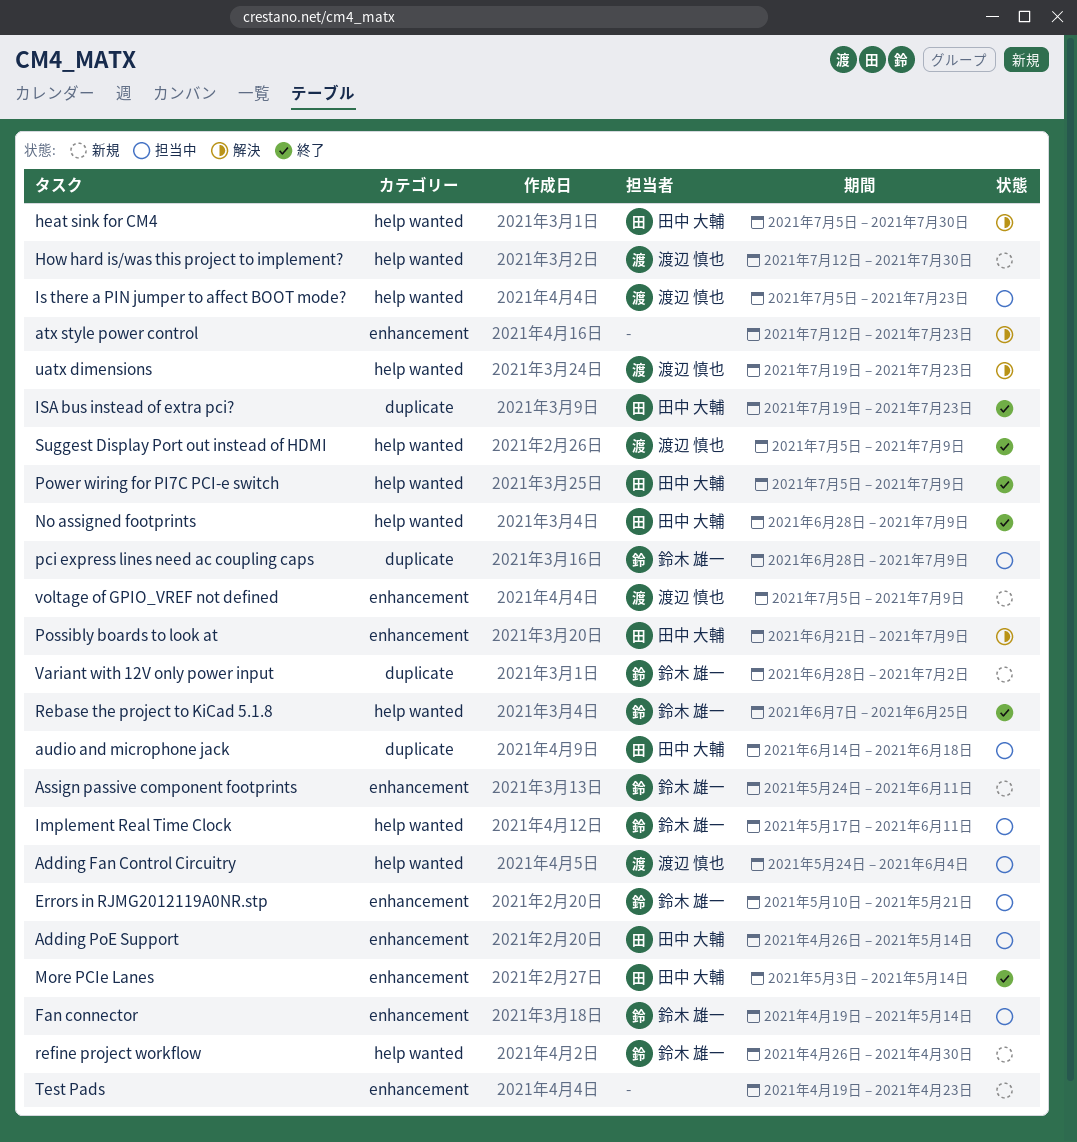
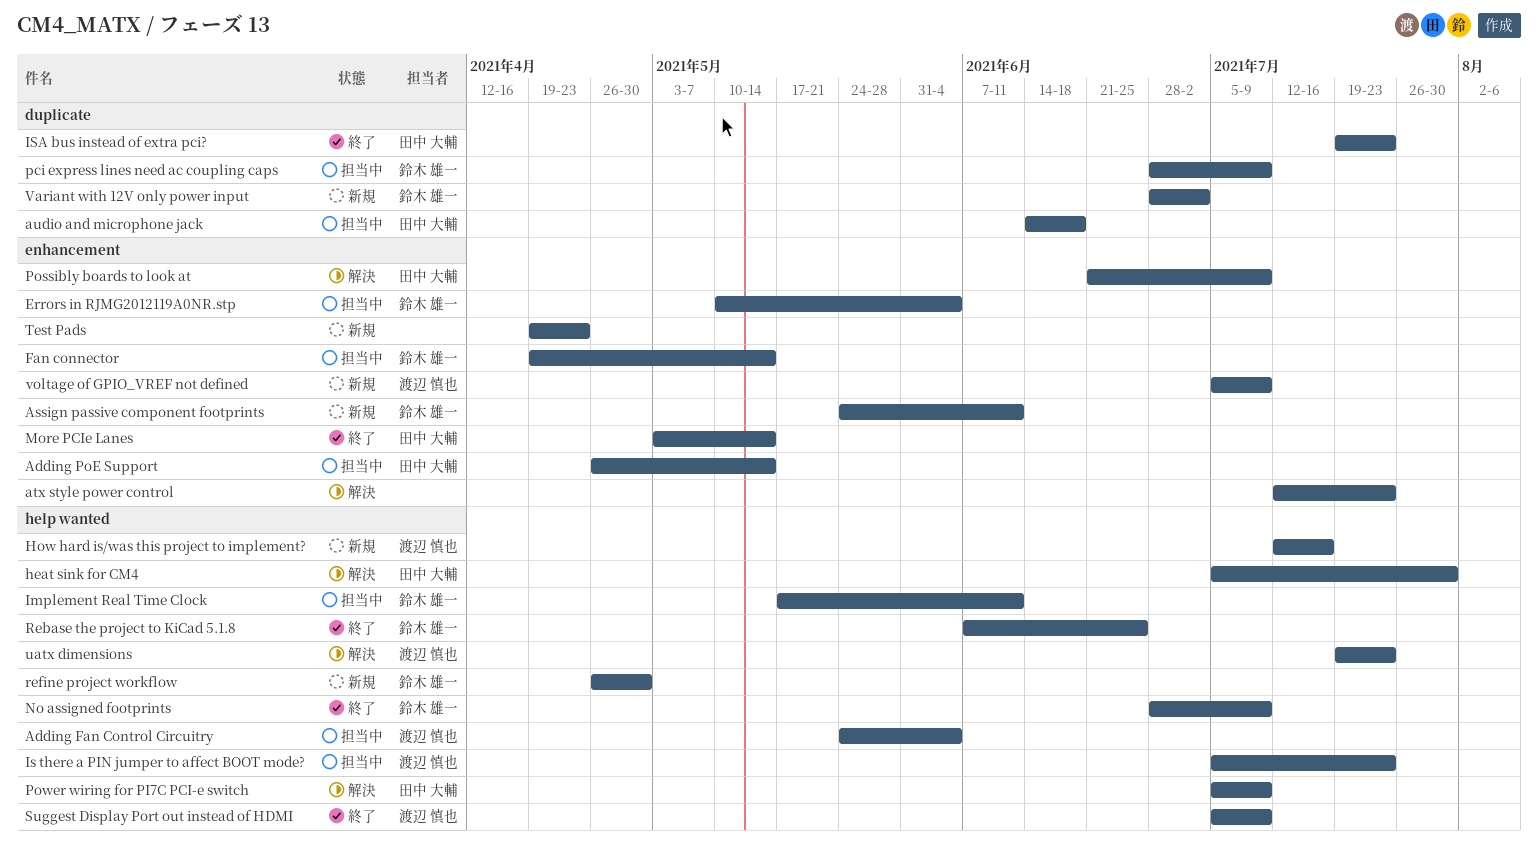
Errors in RJMG2012119A0NR.stp, due: May 21 -> Jun 4
How hard is/was this project to implement?, due: Jul 30 -> Jul 16
No assigned footprints, owner: 田中 大輔 -> 鈴木 雄一
Power wiring for PI7C PCI-e switch, status: 終了 -> 解決

